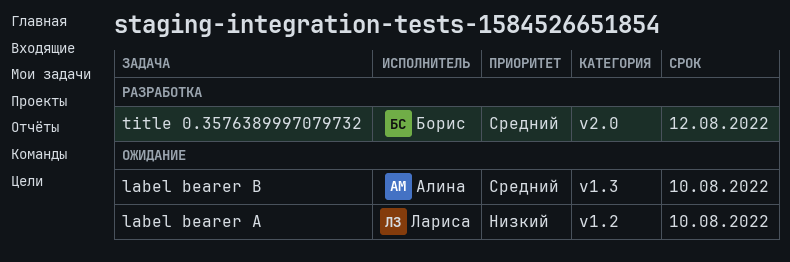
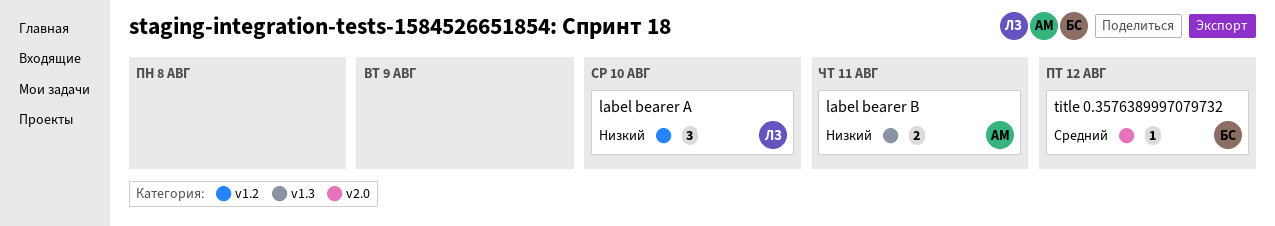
label bearer B, priority: Средний -> Низкий
label bearer B, due: Aug 10 -> Aug 11

